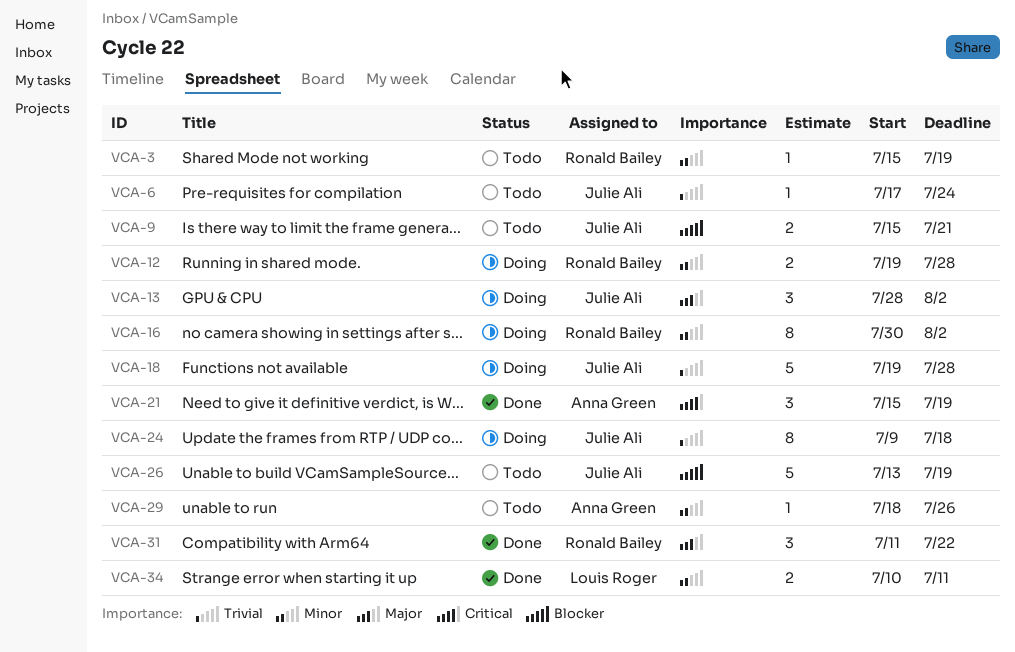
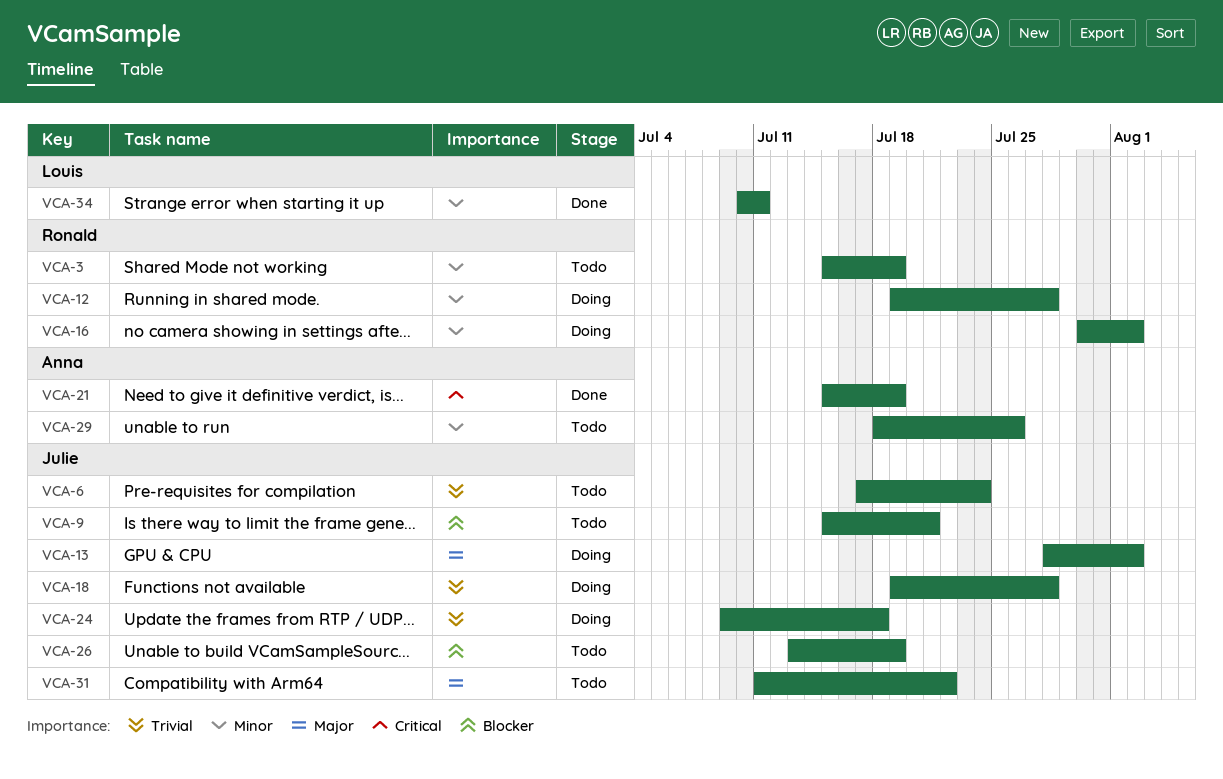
VCA-31, status: Done -> Todo
VCA-31, owner: Ronald Bailey -> Julie Ali

